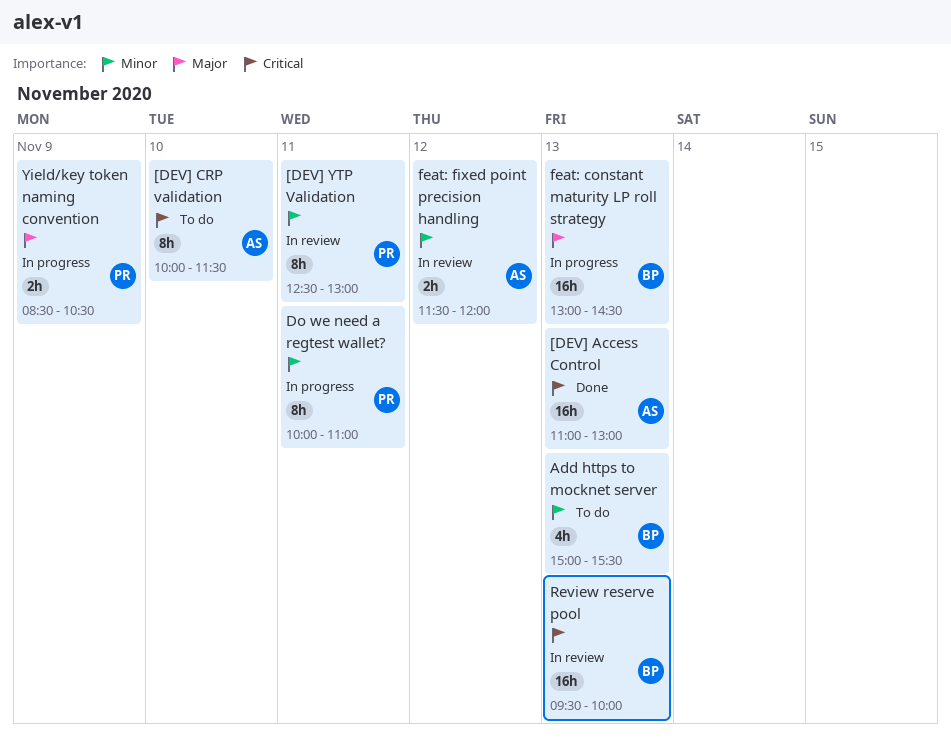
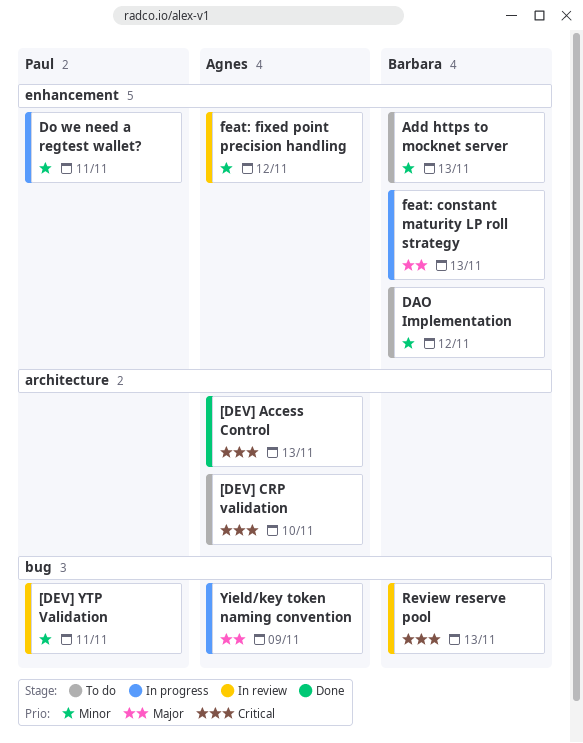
DAO Implementation: none -> present
Yield/key token naming convention, owner: Paul -> Agnes

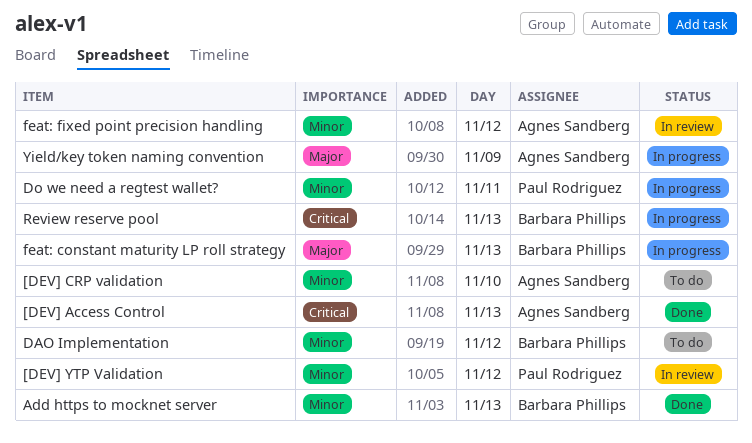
[DEV] CRP validation, priority: Critical -> Minor
[DEV] YTP Validation, day: Nov 11 -> Nov 12
Add https to mocknet server, status: To do -> Done
Review reserve pool, status: In review -> In progress

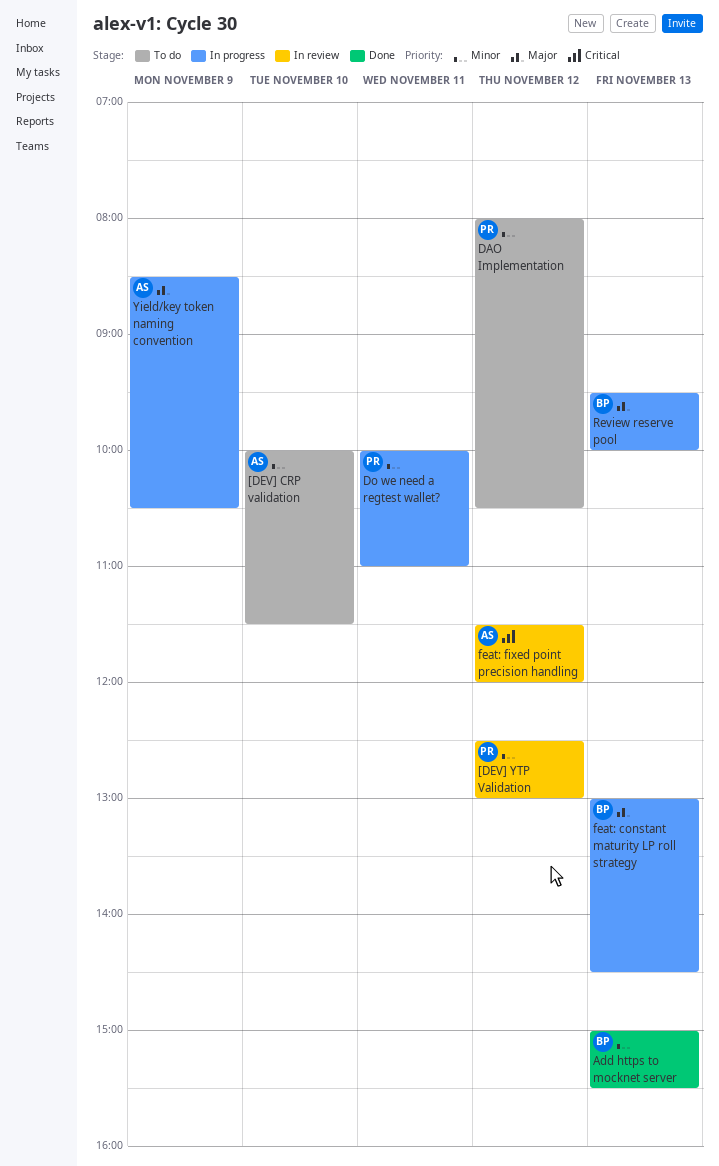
[DEV] Access Control: present -> none
DAO Implementation, owner: Barbara Phillips -> Paul Rodriguez
feat: fixed point precision handling, priority: Minor -> Critical
Review reserve pool, priority: Critical -> Major

